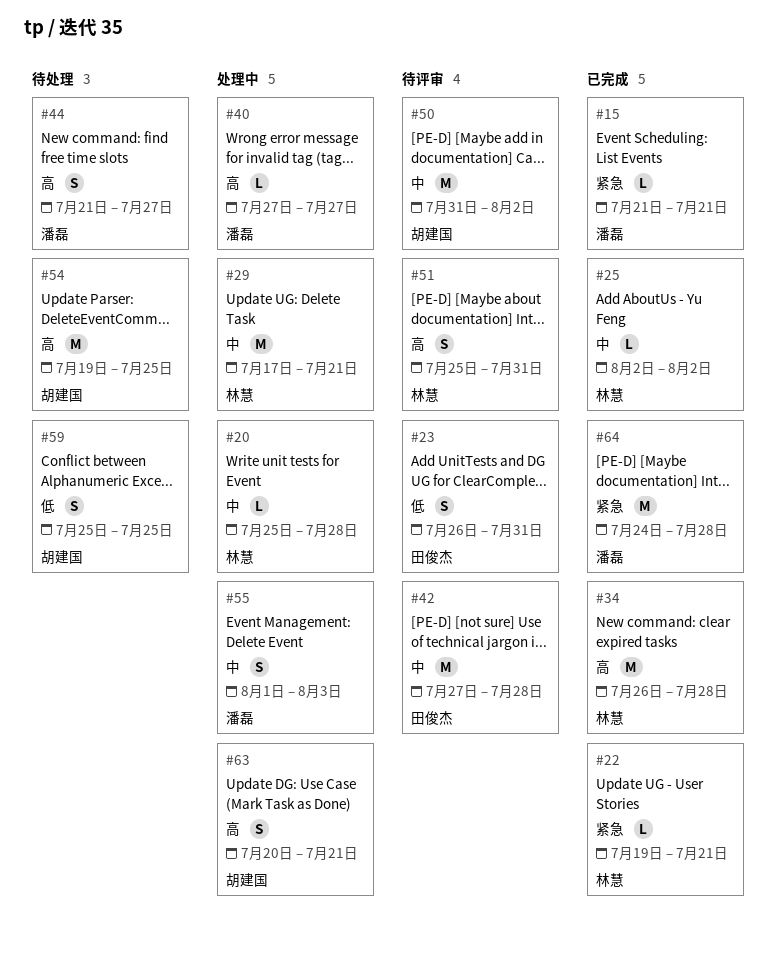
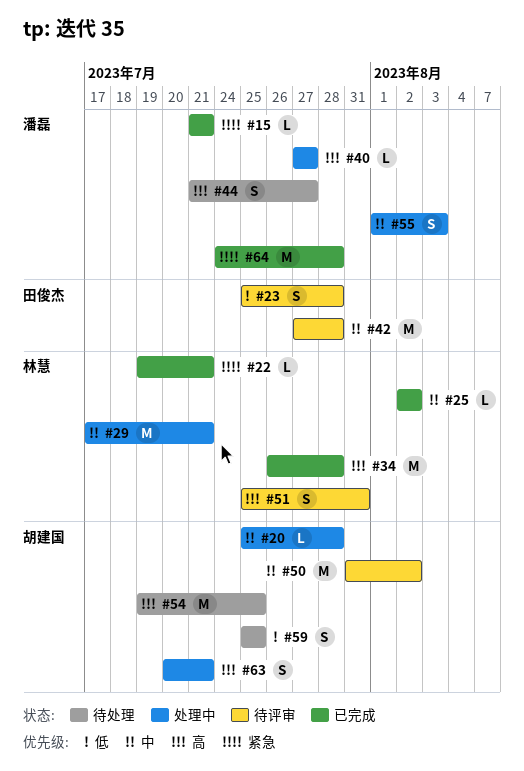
#20, owner: 林慧 -> 胡建国
#23, start: Jul 26 -> Jul 25
#23, due: Jul 31 -> Jul 28

